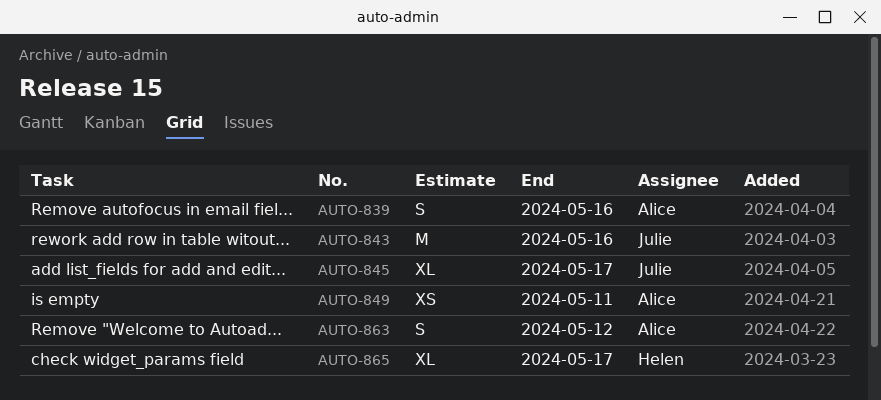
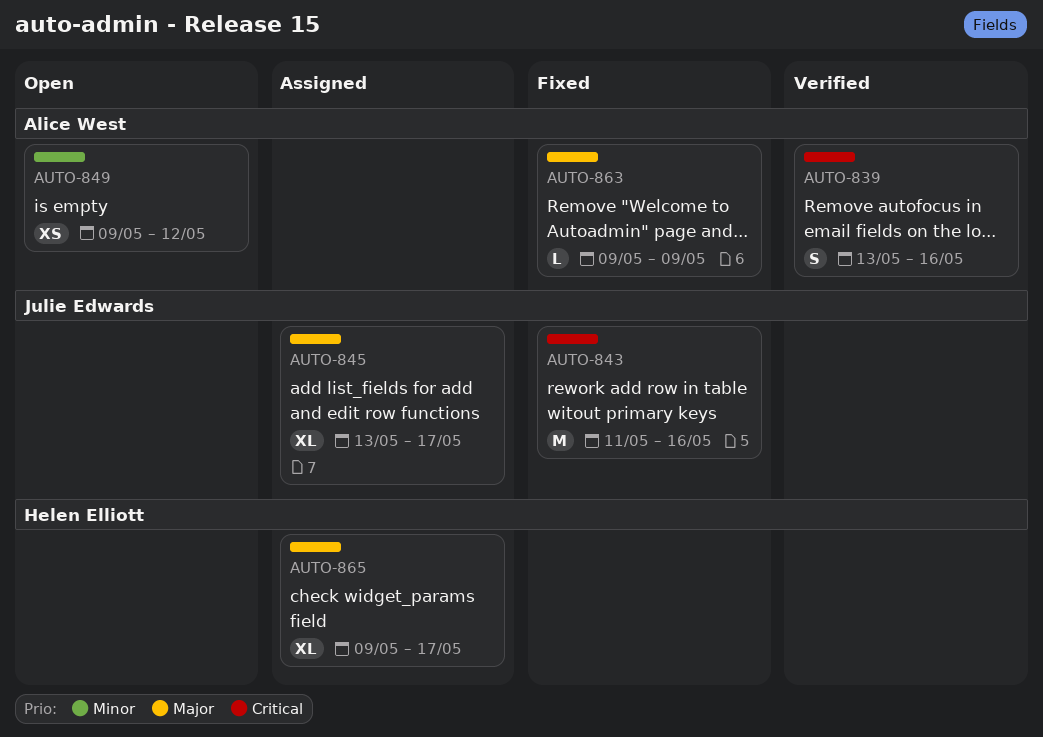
AUTO-849, due: May 11 -> May 12
AUTO-863, estimate: S -> L
AUTO-863, due: May 12 -> May 9

